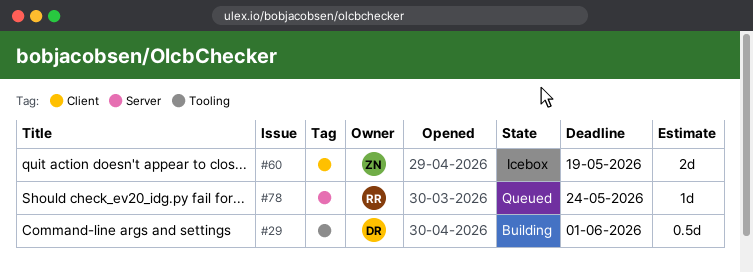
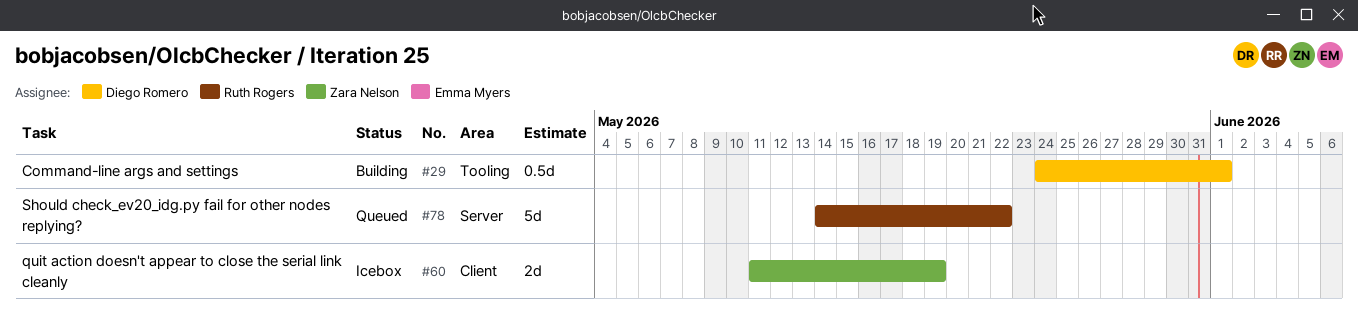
#78, estimate: 1d -> 5d
#78, due: May 24 -> May 22

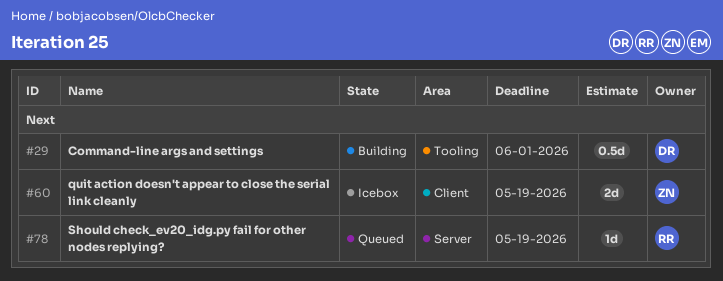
#78, estimate: 5d -> 1d
#78, due: May 22 -> May 19

